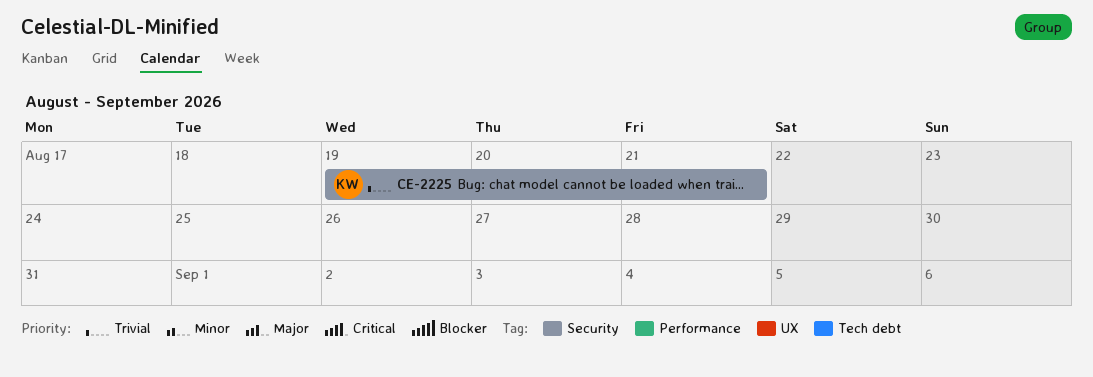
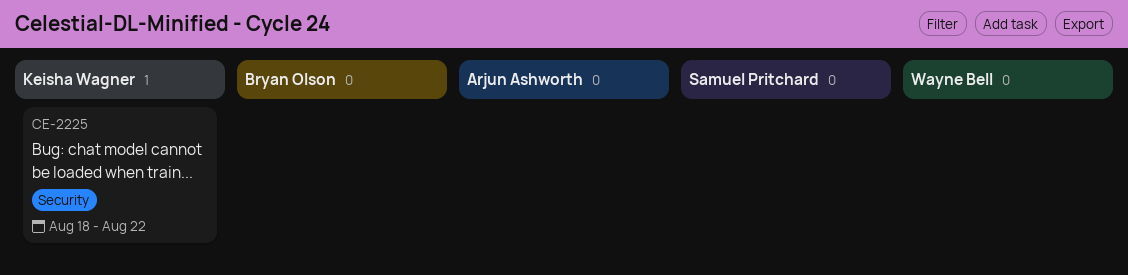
CE-2225, start: Aug 19 -> Aug 18
CE-2225, due: Aug 21 -> Aug 22

